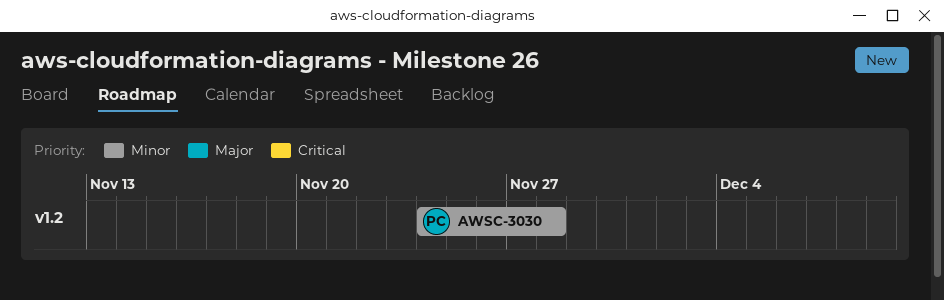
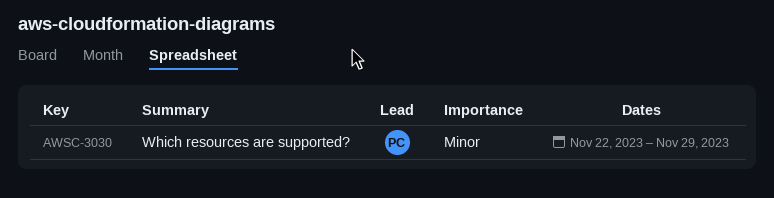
AWSC-3030, start: Nov 24 -> Nov 22
AWSC-3030, due: Nov 28 -> Nov 29

